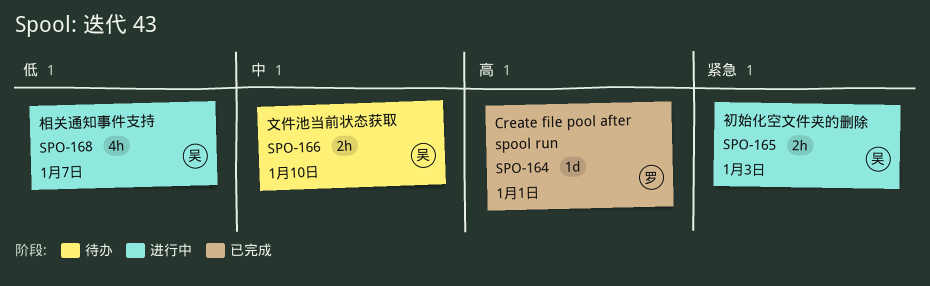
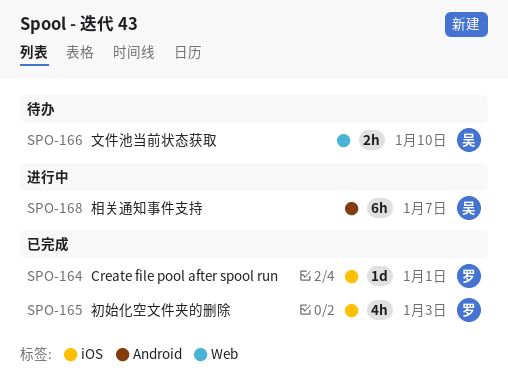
SPO-165, status: 进行中 -> 已完成
SPO-165, owner: 吴 -> 罗
SPO-165, estimate: 2h -> 4h
SPO-168, estimate: 4h -> 6h

